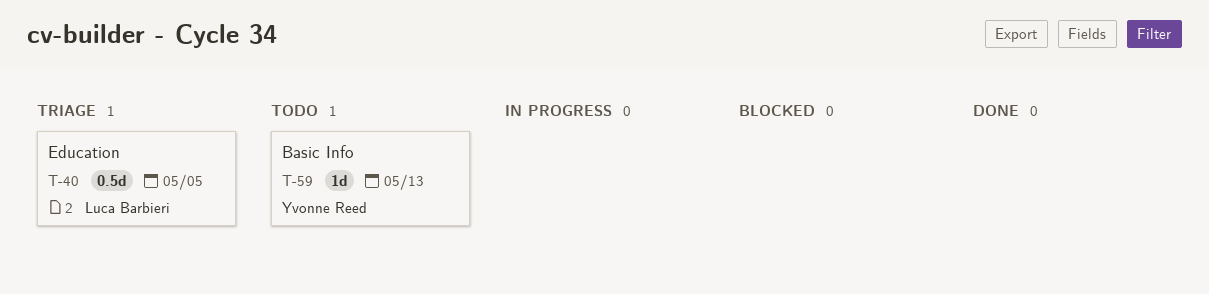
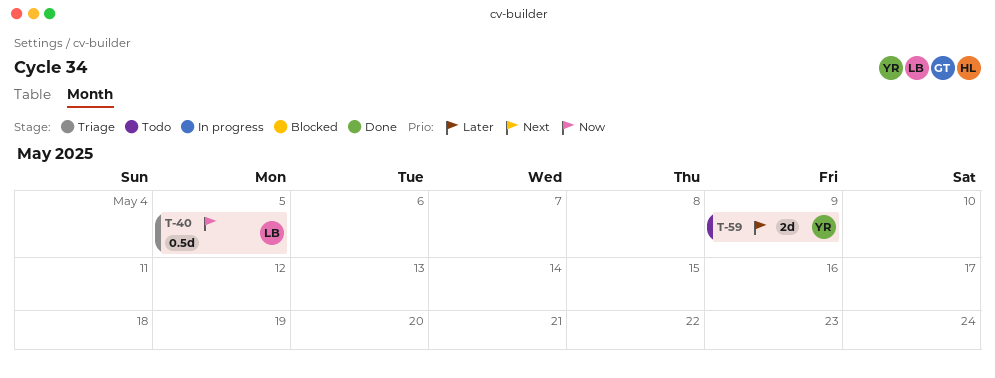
T-59, estimate: 1d -> 2d
T-59, due: May 13 -> May 9

